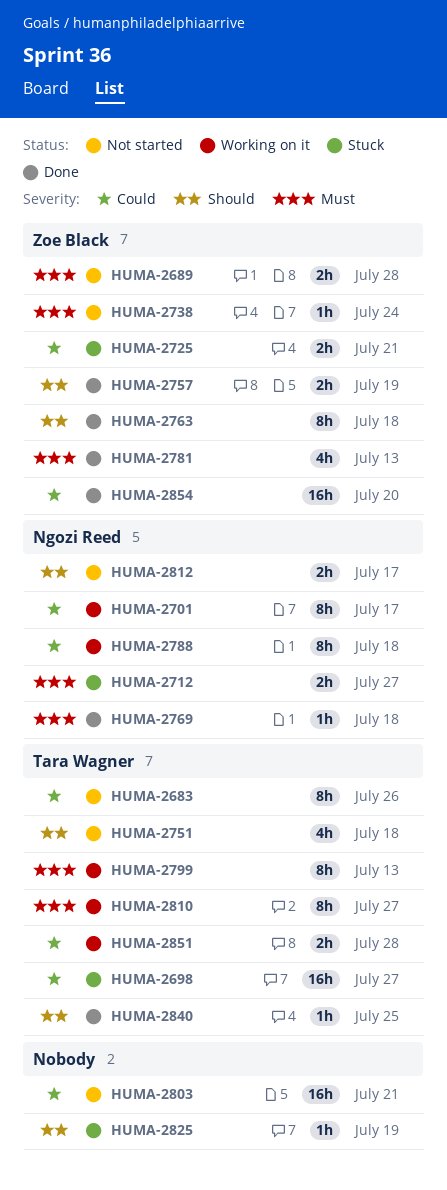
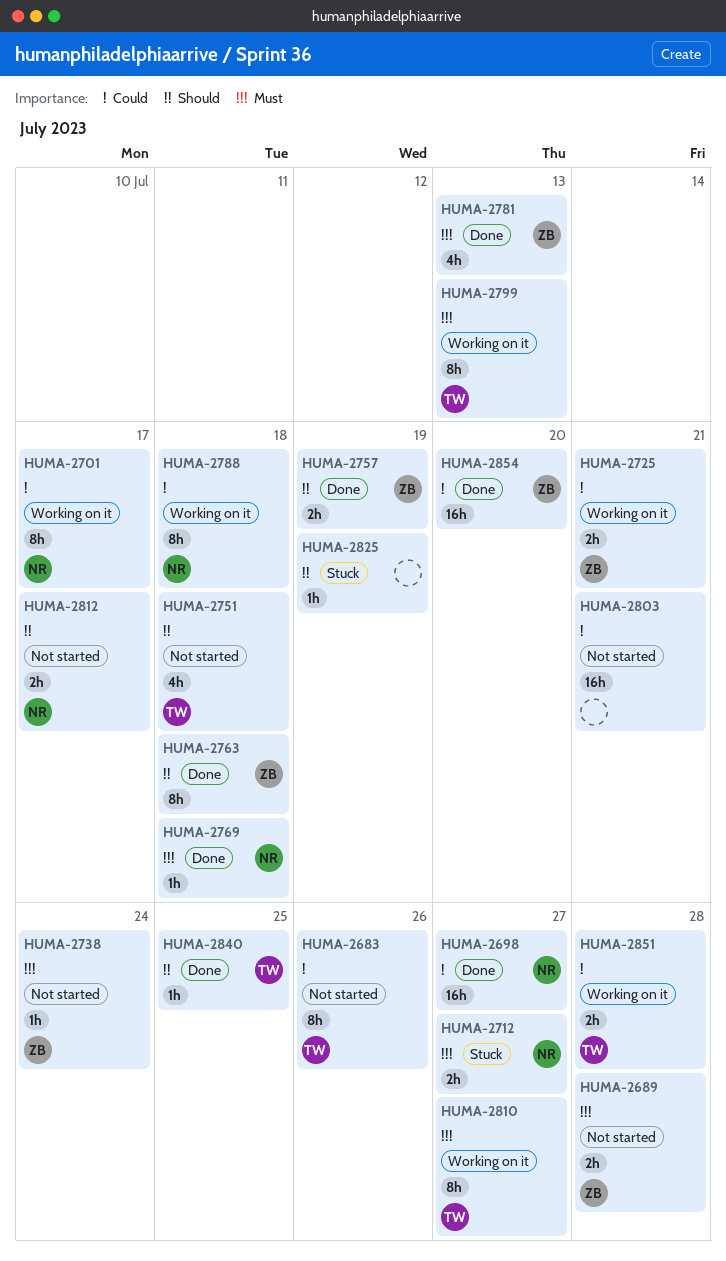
HUMA-2698, status: Stuck -> Done
HUMA-2698, owner: Tara Wagner -> Ngozi Reed
HUMA-2725, status: Stuck -> Working on it

